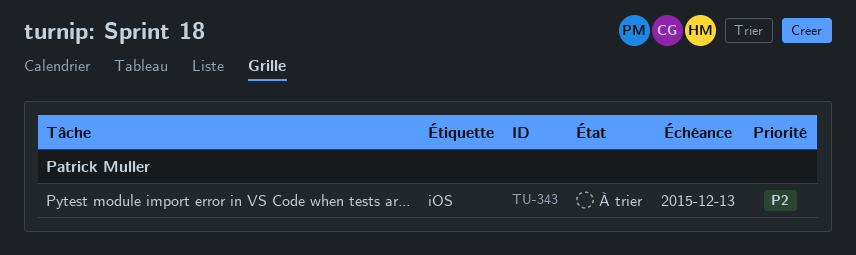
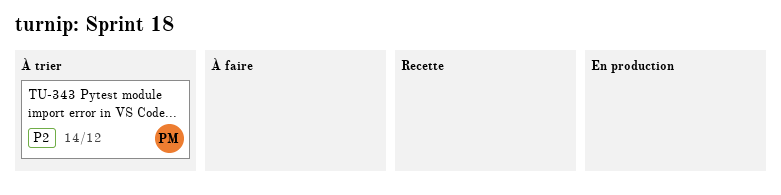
TU-343, due: Dec 13 -> Dec 14

